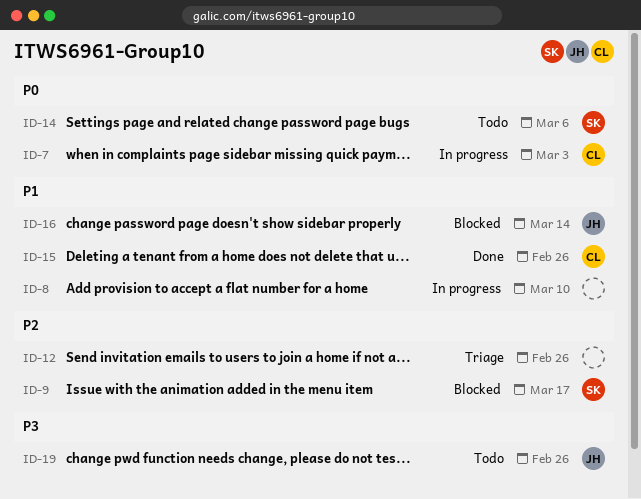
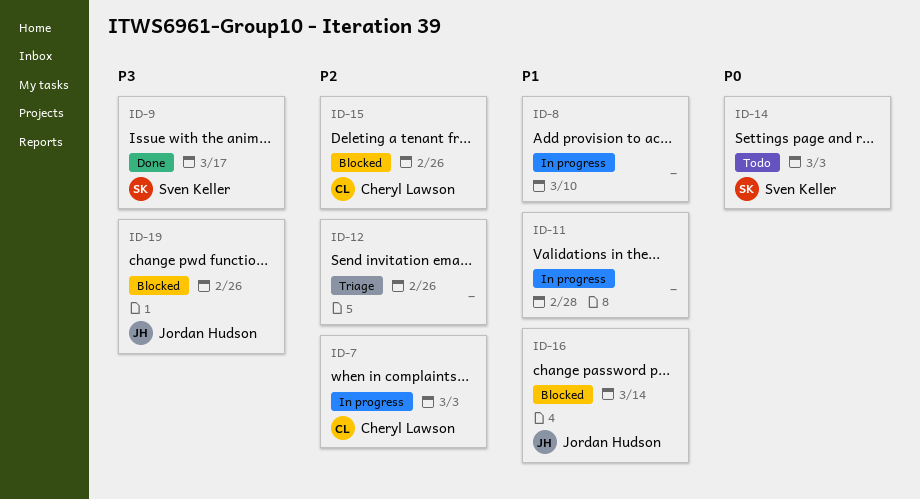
ID-7, priority: P0 -> P2
ID-9, status: Blocked -> Done
ID-9, priority: P2 -> P3
ID-11: none -> present
ID-14, due: Mar 6 -> Mar 3
ID-15, status: Done -> Blocked
ID-15, priority: P1 -> P2
ID-19, status: Todo -> Blocked

